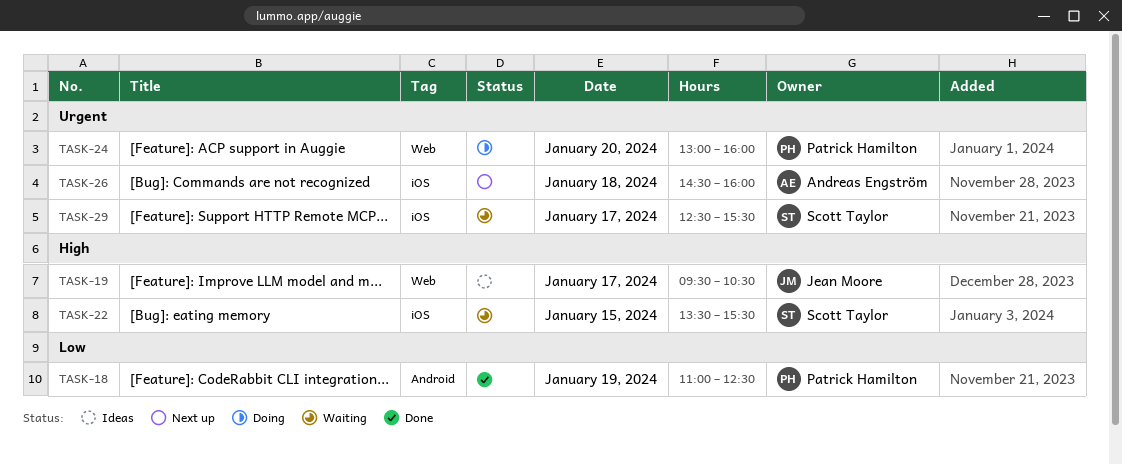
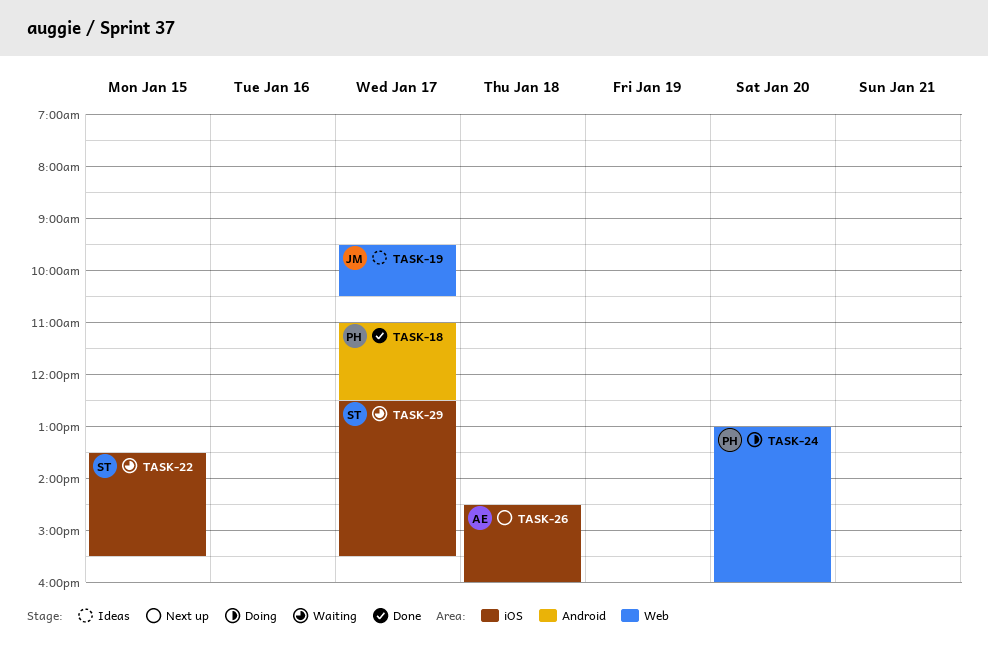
TASK-18, day: Jan 19 -> Jan 17

